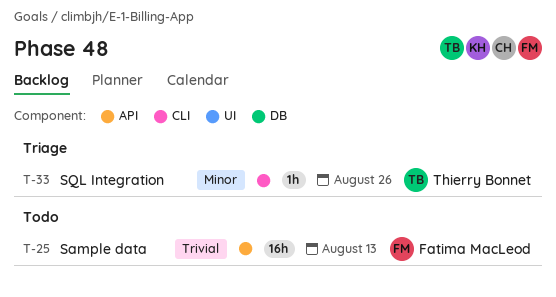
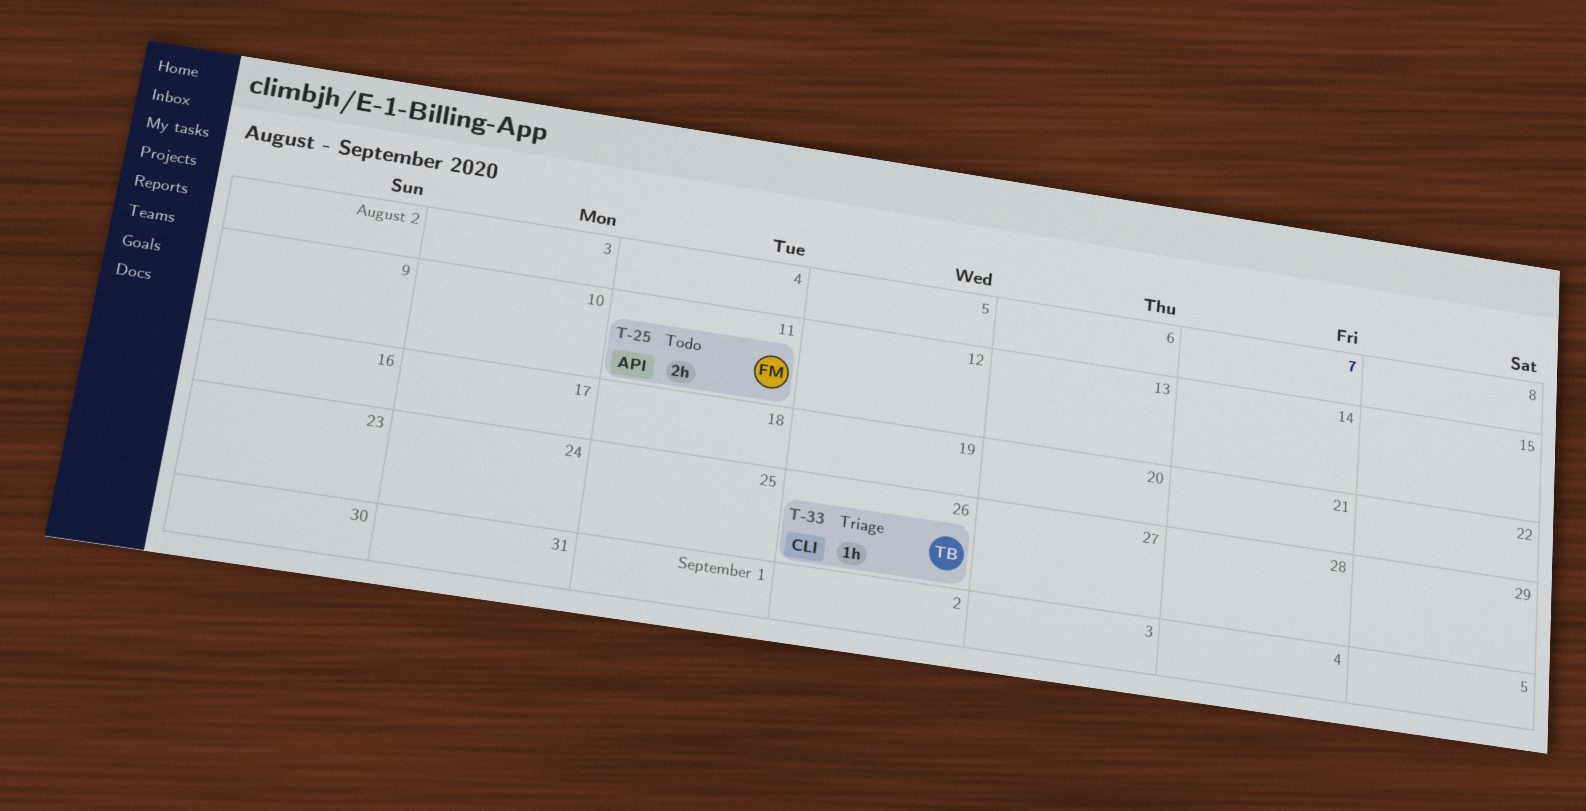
T-25, estimate: 16h -> 2h
T-25, due: Aug 13 -> Aug 11

